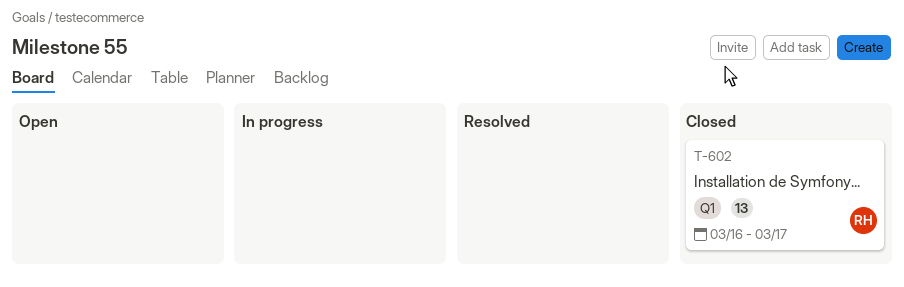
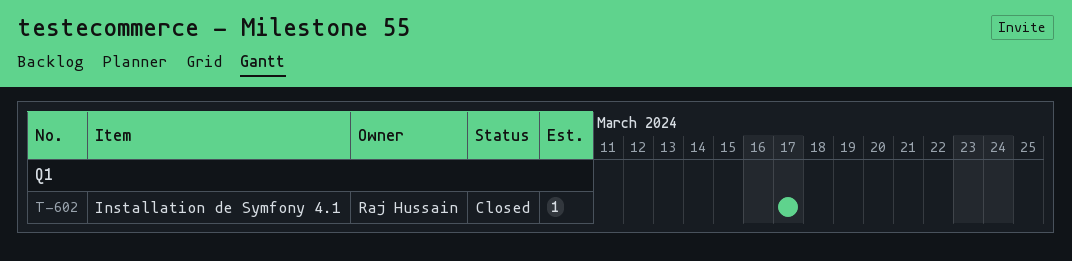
T-602, estimate: 13 -> 1
T-602, start: Mar 16 -> Mar 17

